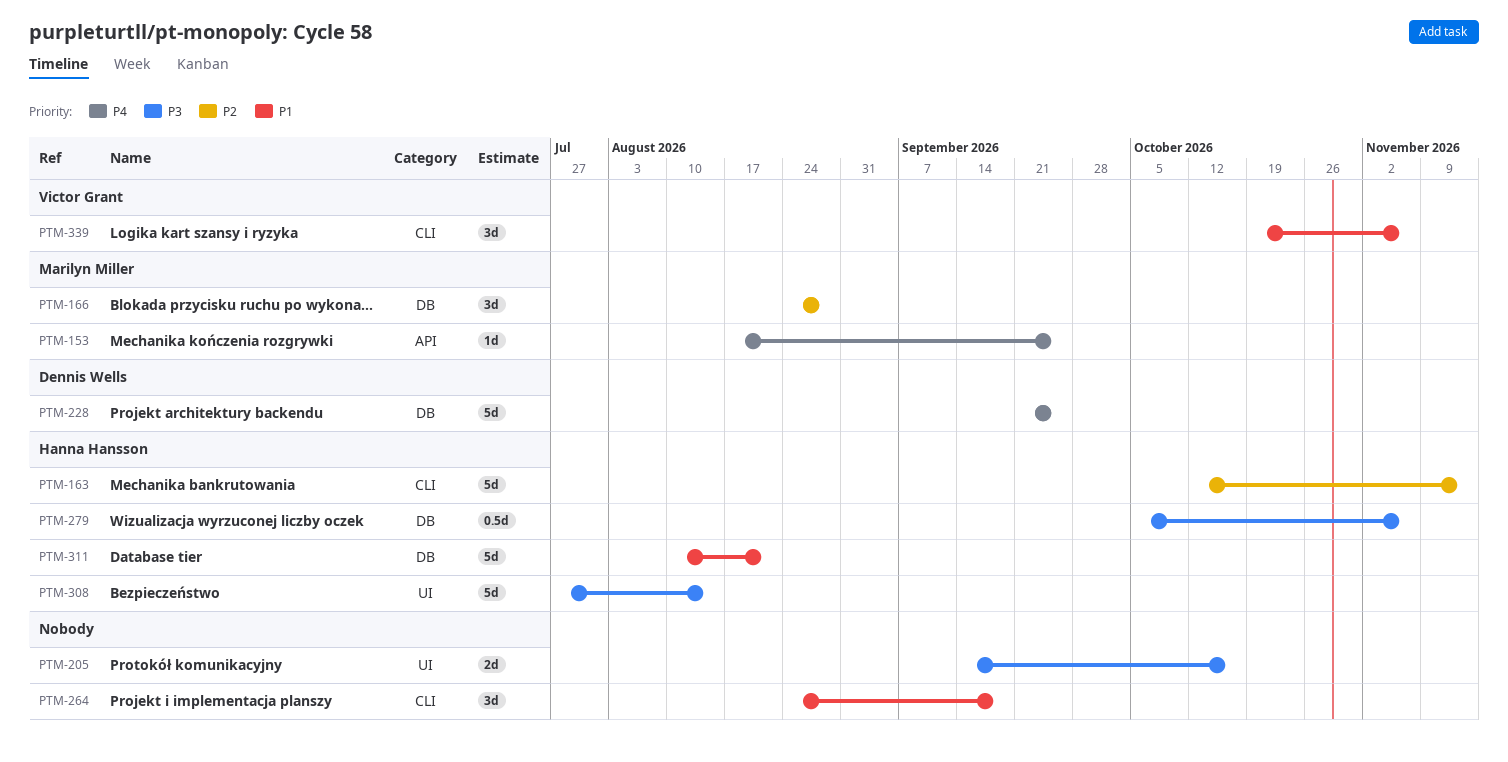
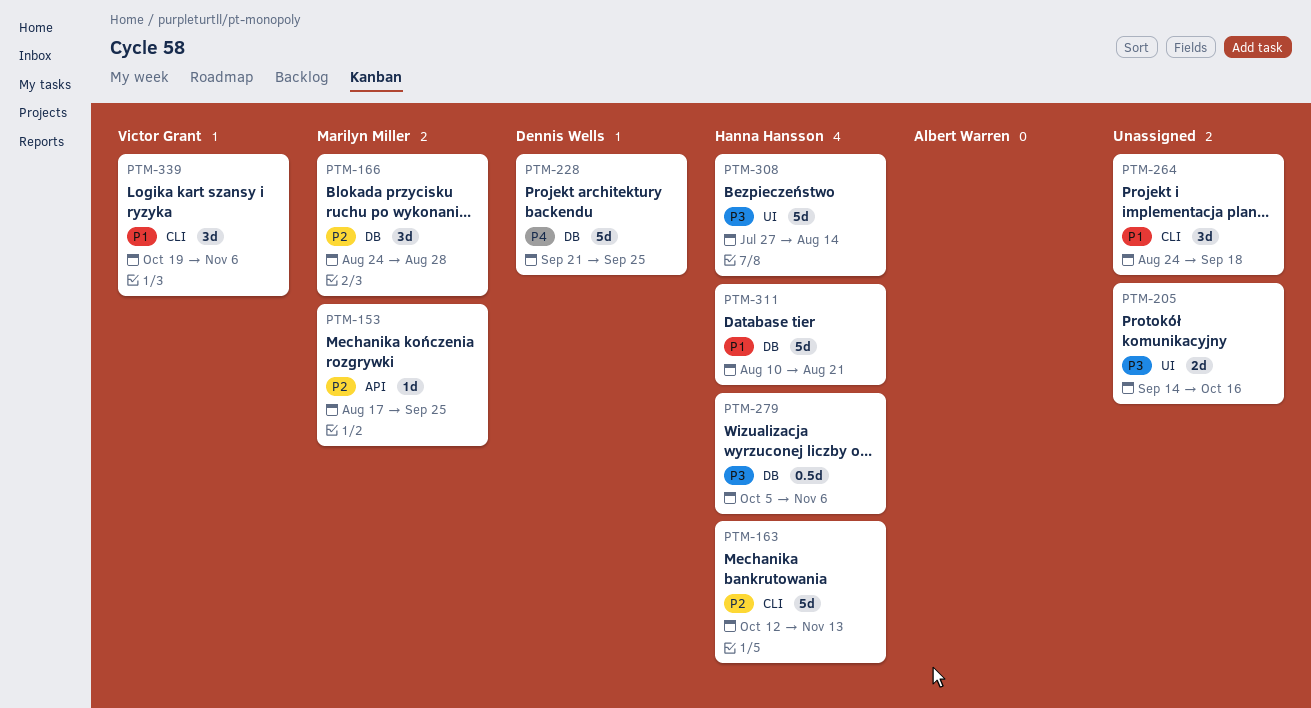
PTM-153, priority: P4 -> P2

